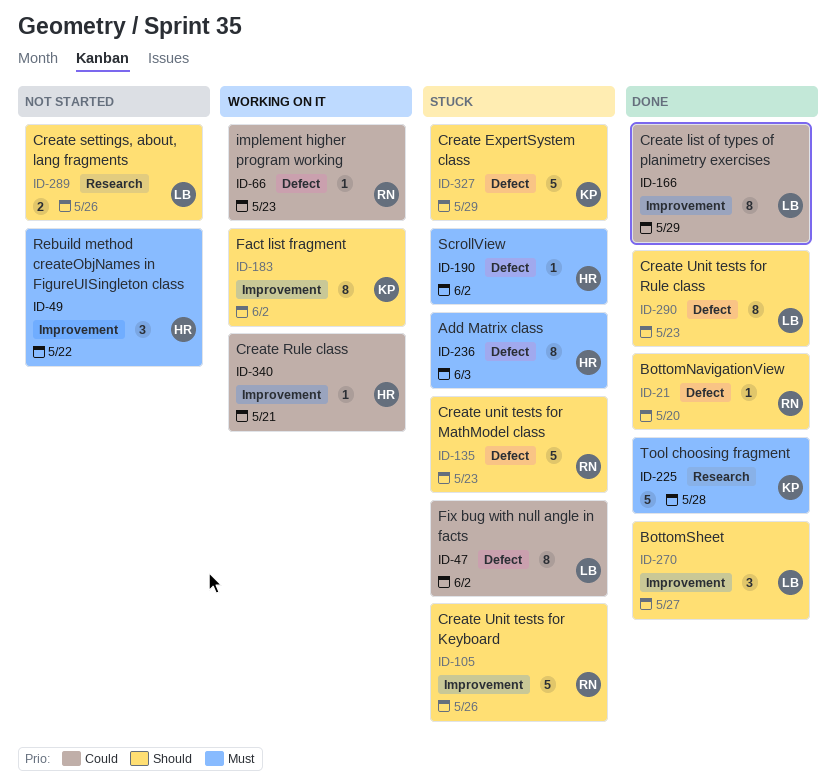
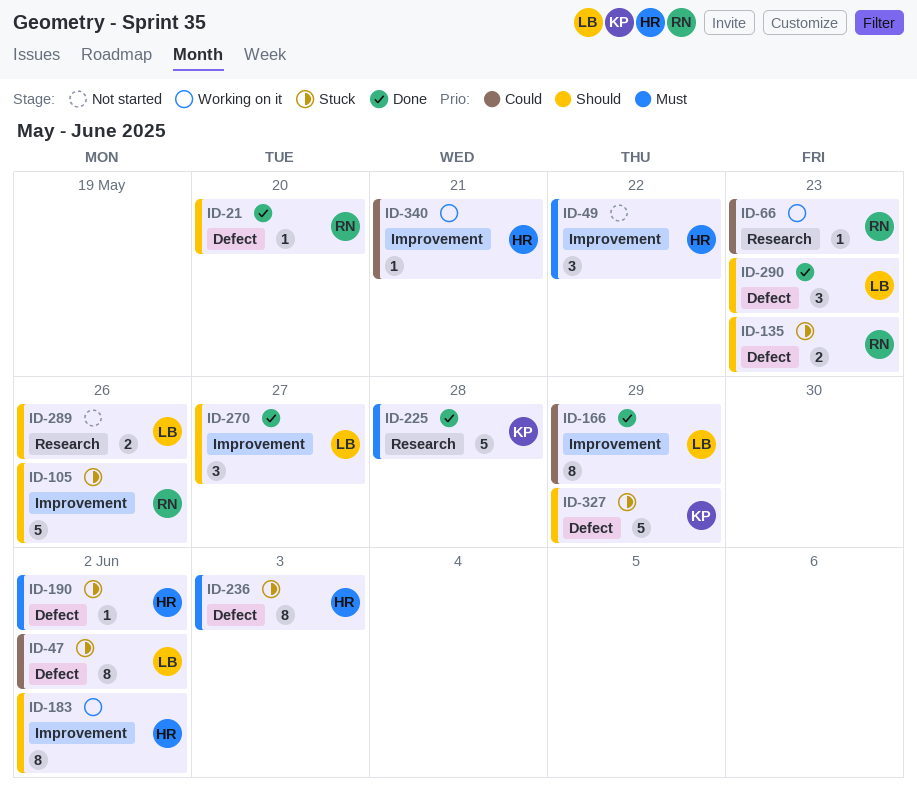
ID-66, label: Defect -> Research
ID-135, estimate: 5 -> 2
ID-183, owner: KP -> HR
ID-290, estimate: 8 -> 3

